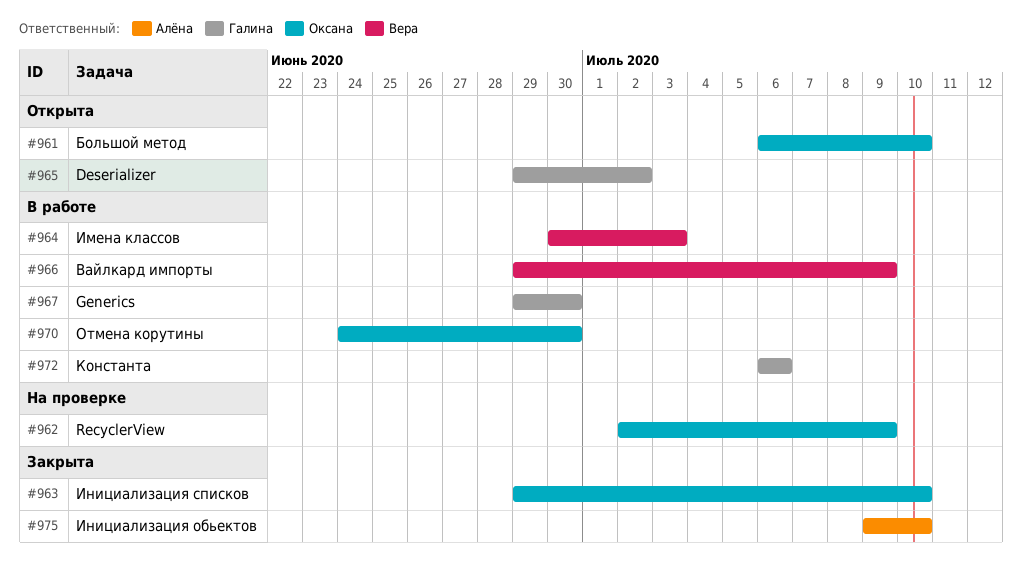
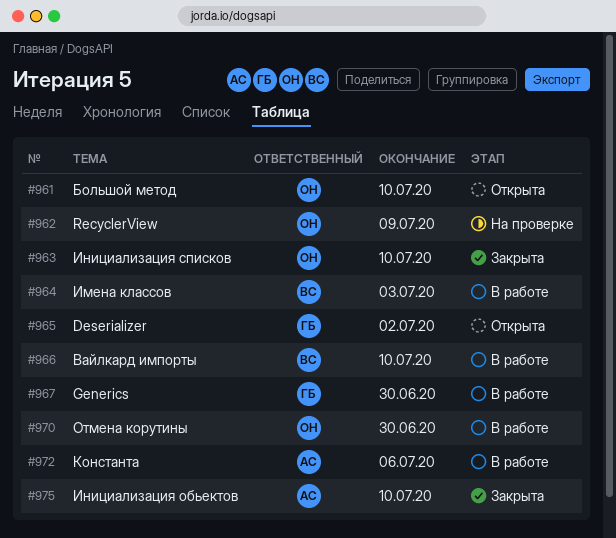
#966, due: Jul 9 -> Jul 10
#972, owner: Галина -> Алёна

